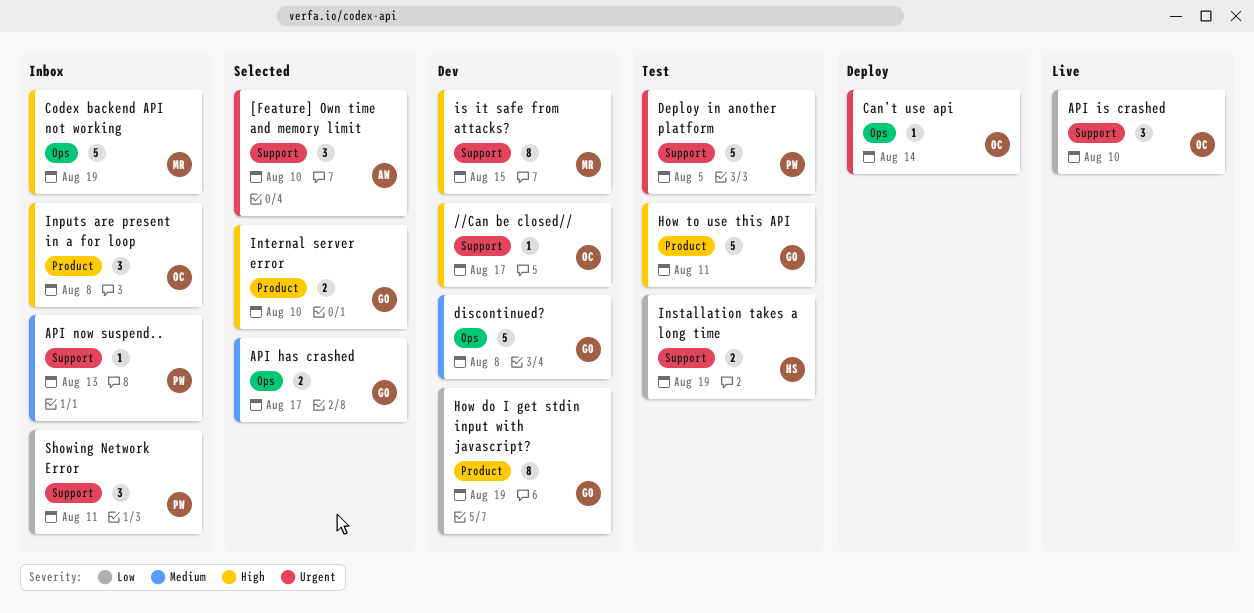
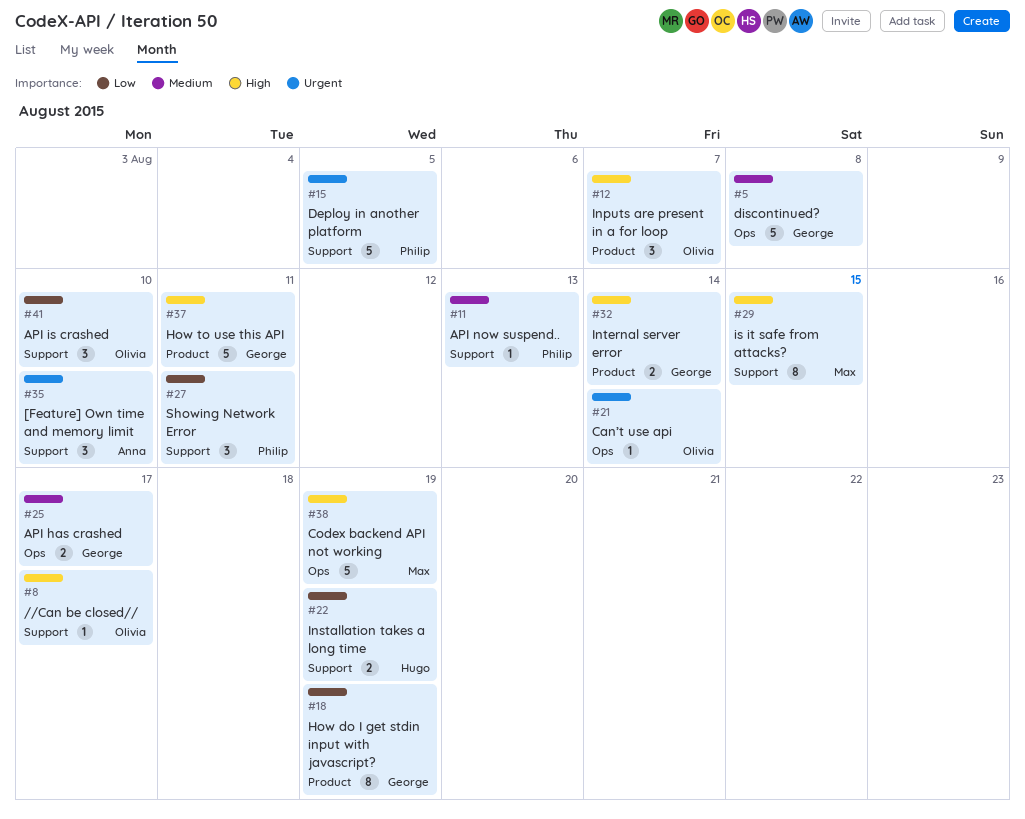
Inputs are present in a for loop, due: Aug 8 -> Aug 7
Internal server error, due: Aug 10 -> Aug 14

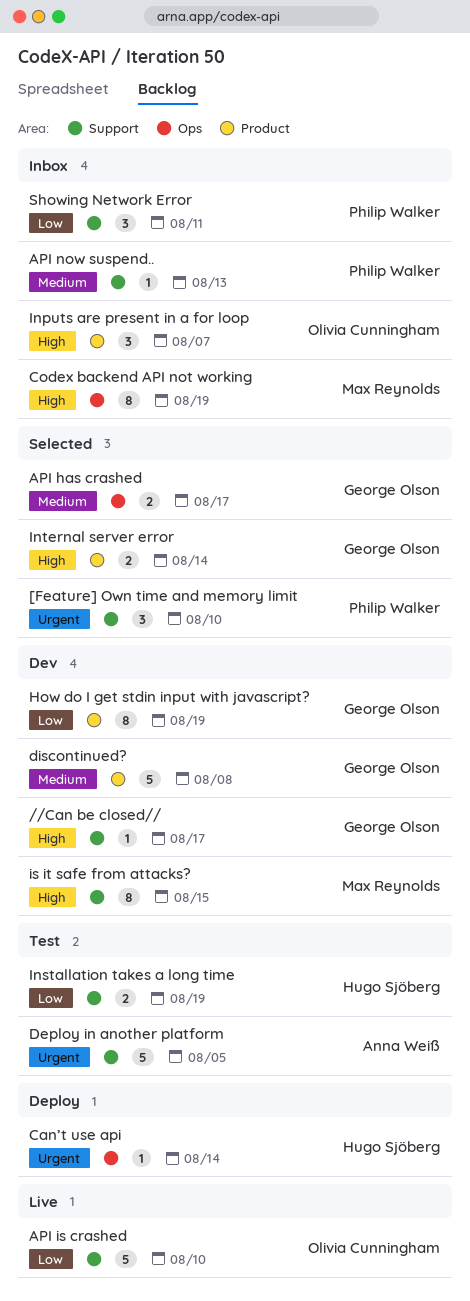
//Can be closed//, owner: Olivia Cunningham -> George Olson
[Feature] Own time and memory limit, owner: Anna Weiß -> Philip Walker
API is crashed, estimate: 3 -> 5
Can’t use api, owner: Olivia Cunningham -> Hugo Sjöberg
Codex backend API not working, estimate: 5 -> 8
Deploy in another platform, owner: Philip Walker -> Anna Weiß
discontinued?, label: Ops -> Product
How to use this API: present -> none

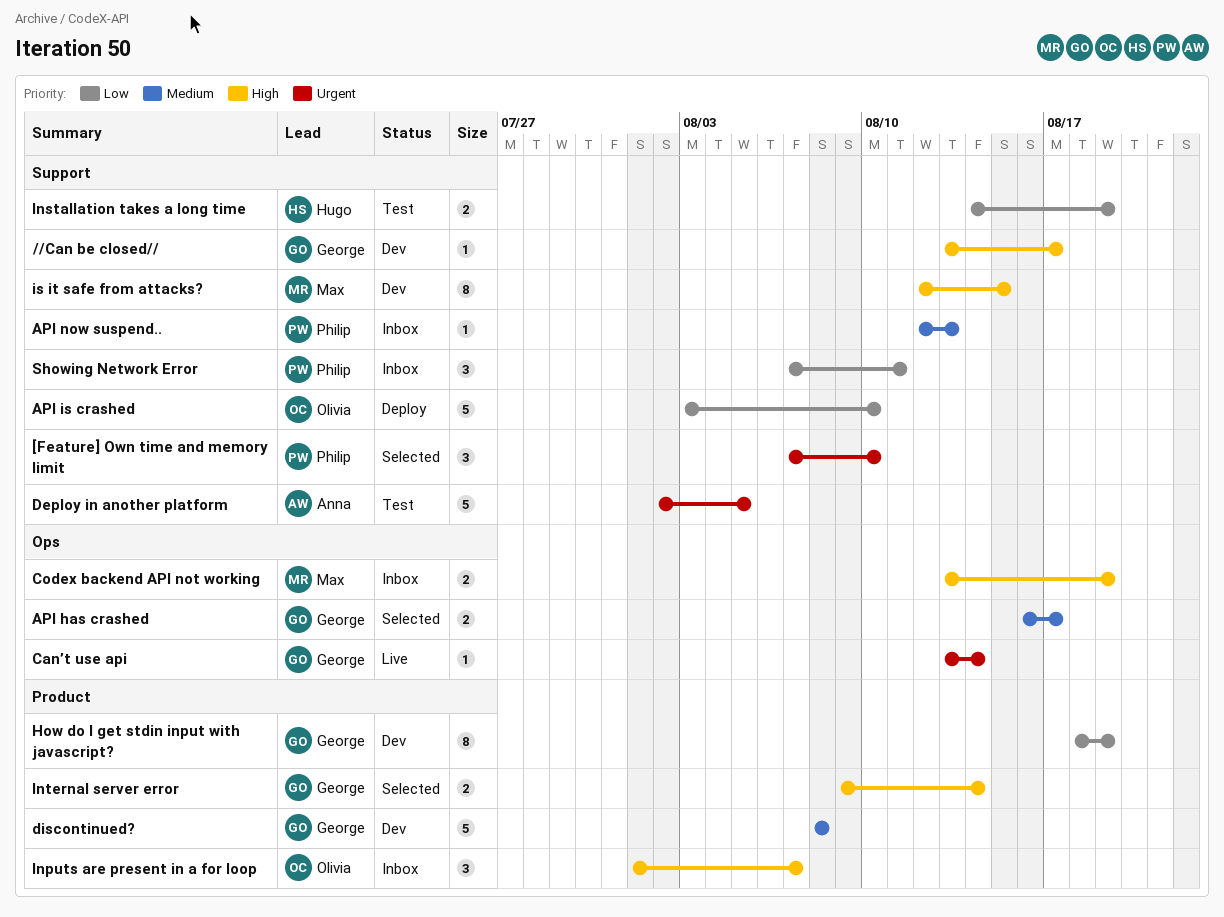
API is crashed, status: Live -> Deploy
Can’t use api, status: Deploy -> Live
Can’t use api, owner: Hugo Sjöberg -> George Olson
Codex backend API not working, estimate: 8 -> 2

